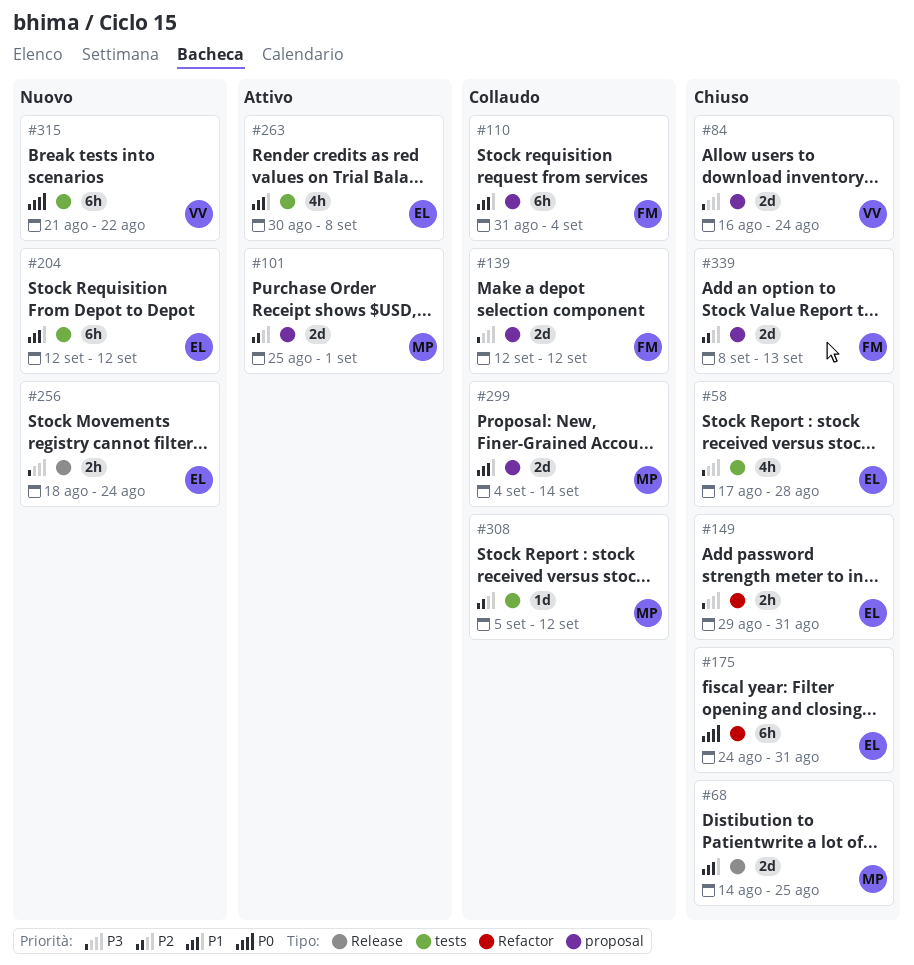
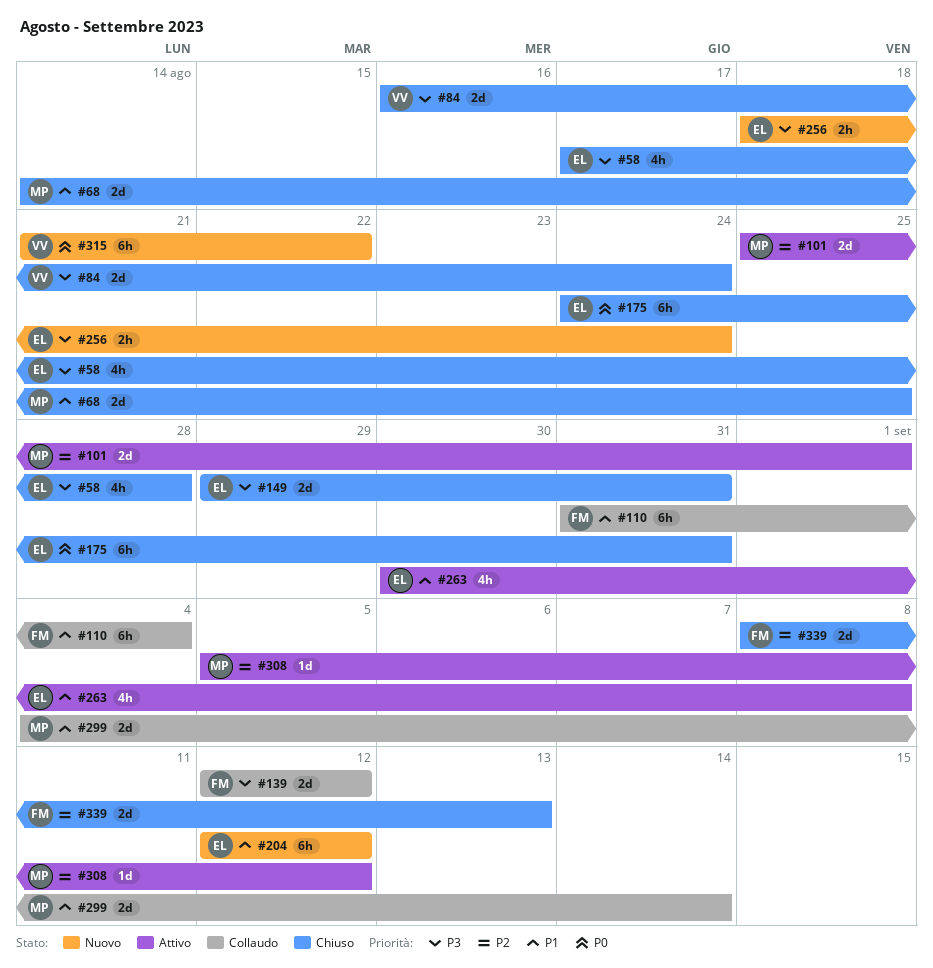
#149, estimate: 2h -> 2d
#308, status: Collaudo -> Attivo

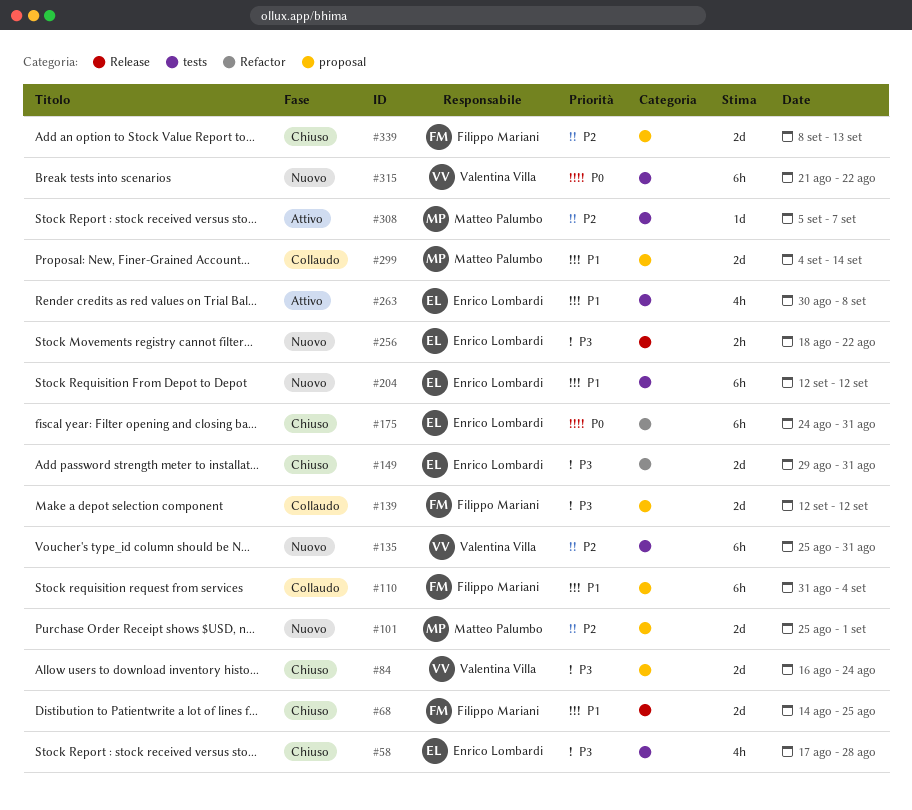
#68, owner: Matteo Palumbo -> Filippo Mariani
#101, status: Attivo -> Nuovo
#135: none -> present
#256, due: Aug 24 -> Aug 22
#308, due: Sep 12 -> Sep 7

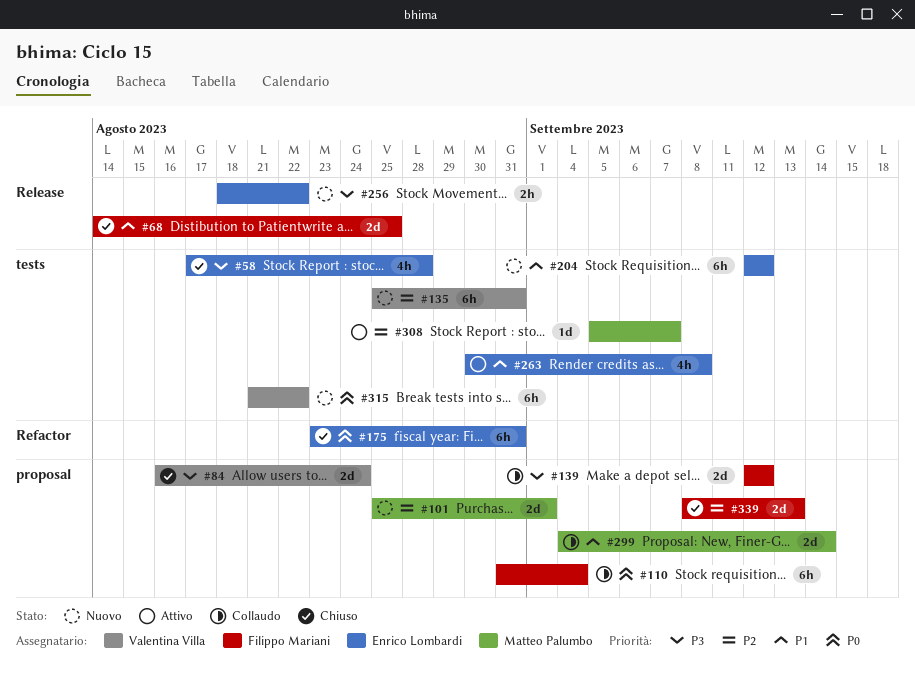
#110, priority: P1 -> P0
#149: present -> none
#175, start: Aug 24 -> Aug 23

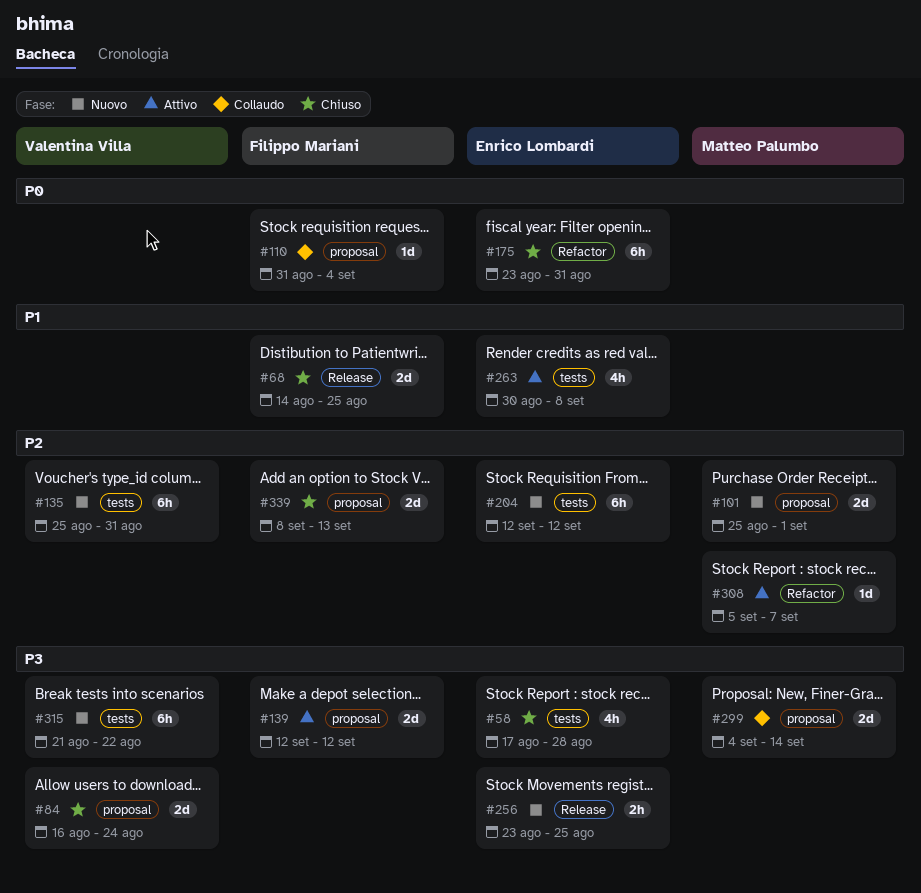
#110, estimate: 6h -> 1d
#139, status: Collaudo -> Attivo
#204, priority: P1 -> P2
#256, start: Aug 18 -> Aug 23
#256, due: Aug 22 -> Aug 25
#299, priority: P1 -> P3
#308, label: tests -> Refactor
#315, priority: P0 -> P3

